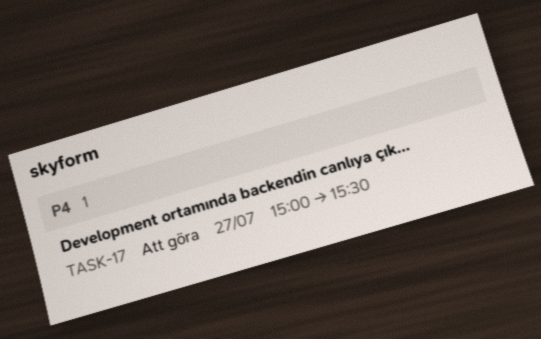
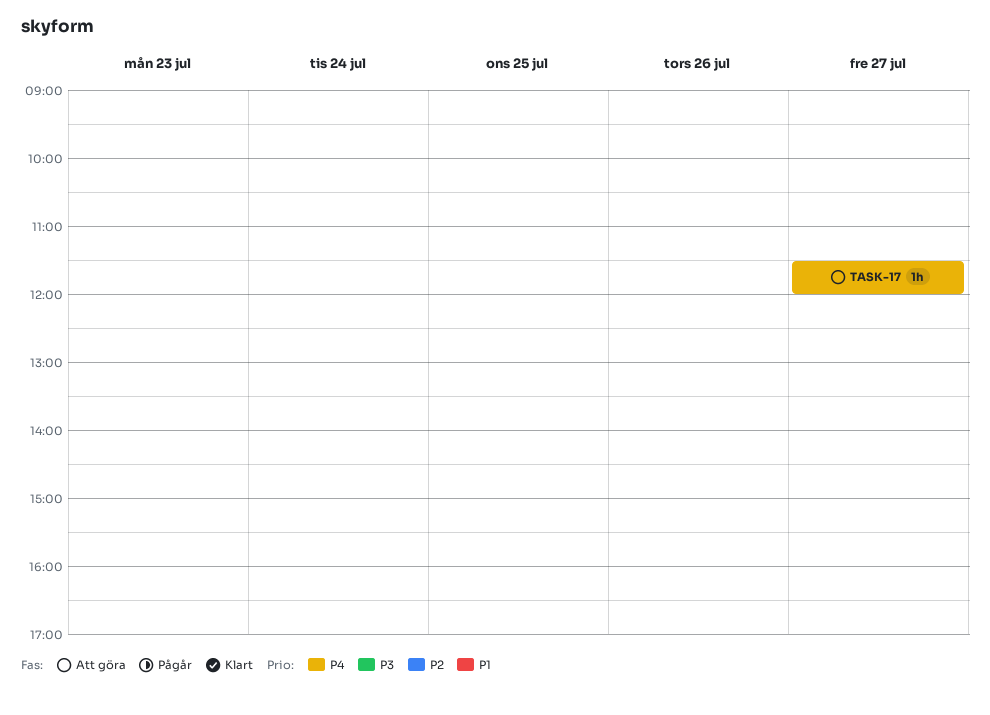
TASK-17, begins: 15:00 -> 11:30
TASK-17, ends: 15:30 -> 12:00

